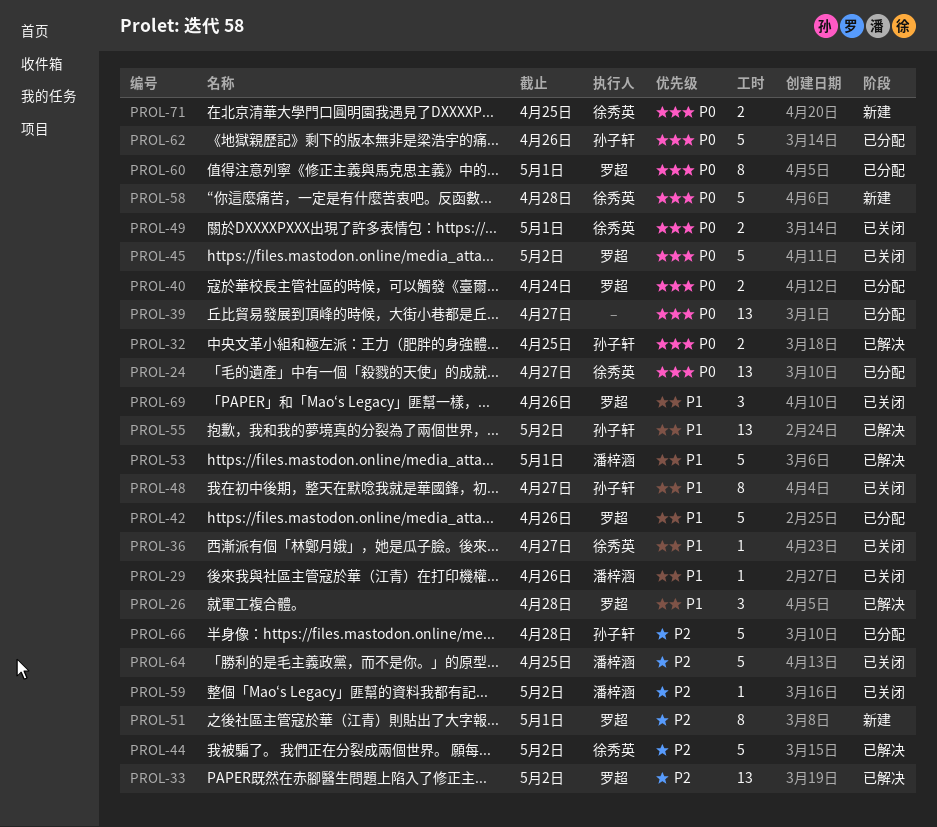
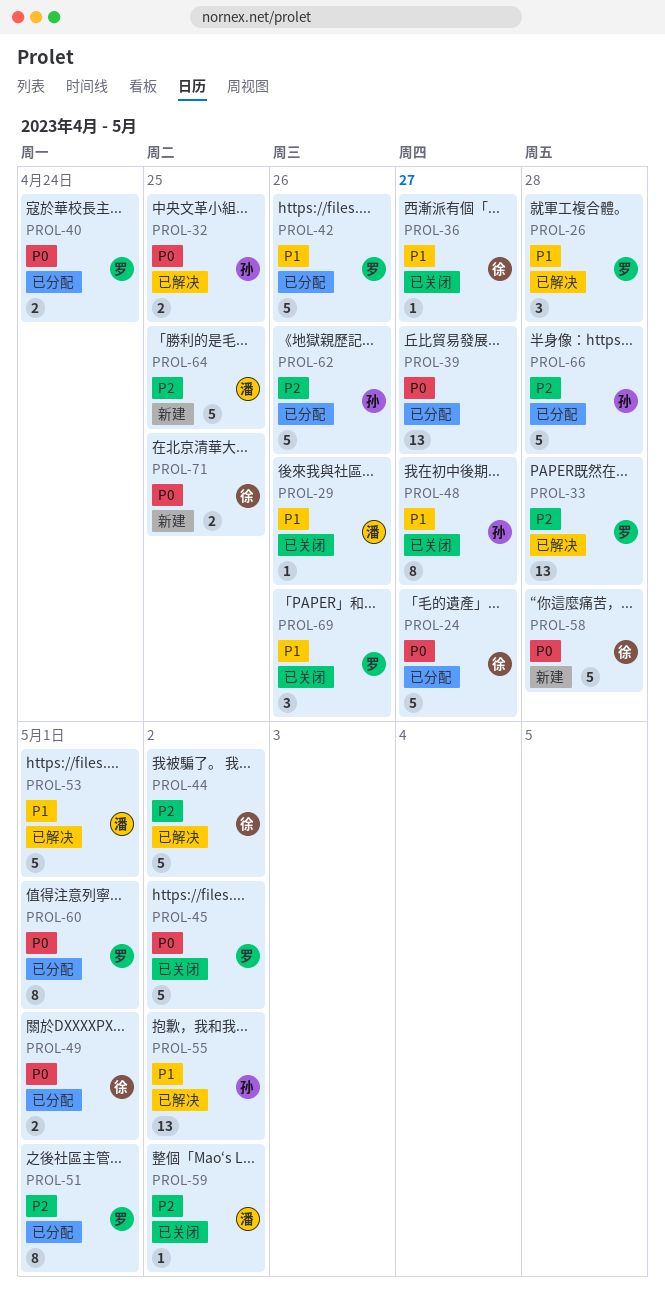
PROL-24, estimate: 13 -> 5
PROL-33, due: May 2 -> Apr 28
PROL-49, status: 已关闭 -> 已分配
PROL-51, status: 新建 -> 已分配
PROL-62, priority: P0 -> P2
PROL-64, status: 已关闭 -> 新建

